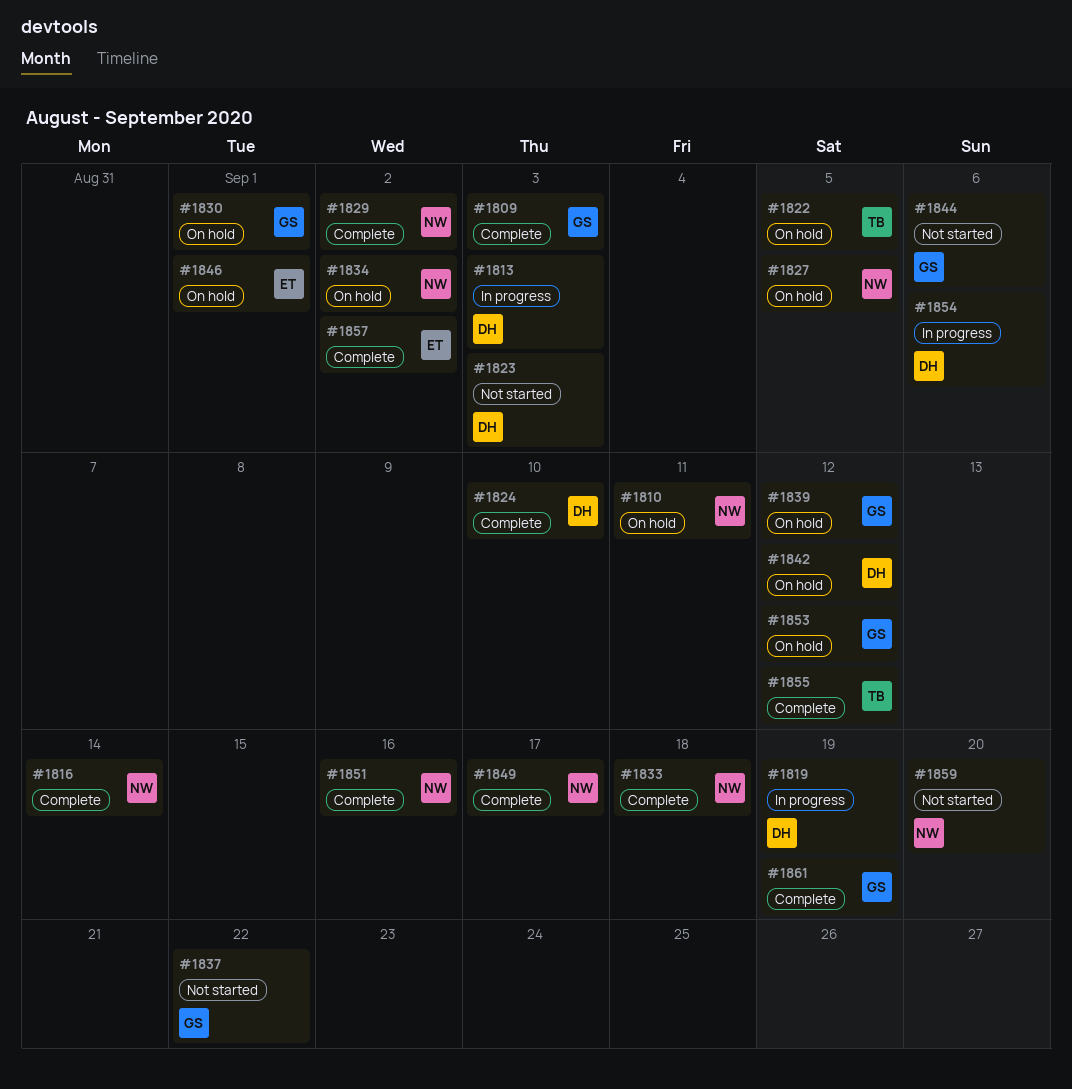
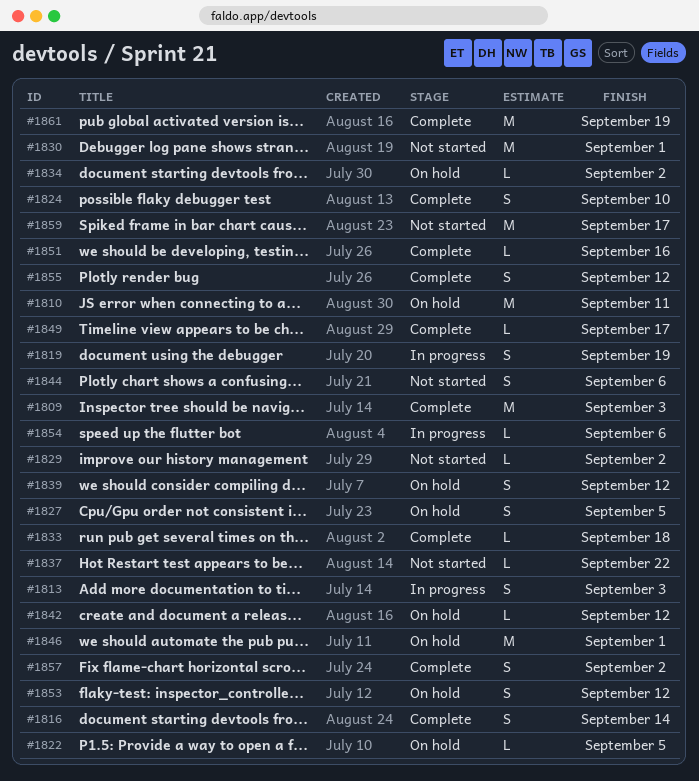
#1823: present -> none
#1829, status: Complete -> Not started
#1830, status: On hold -> Not started
#1859, due: Sep 20 -> Sep 17

